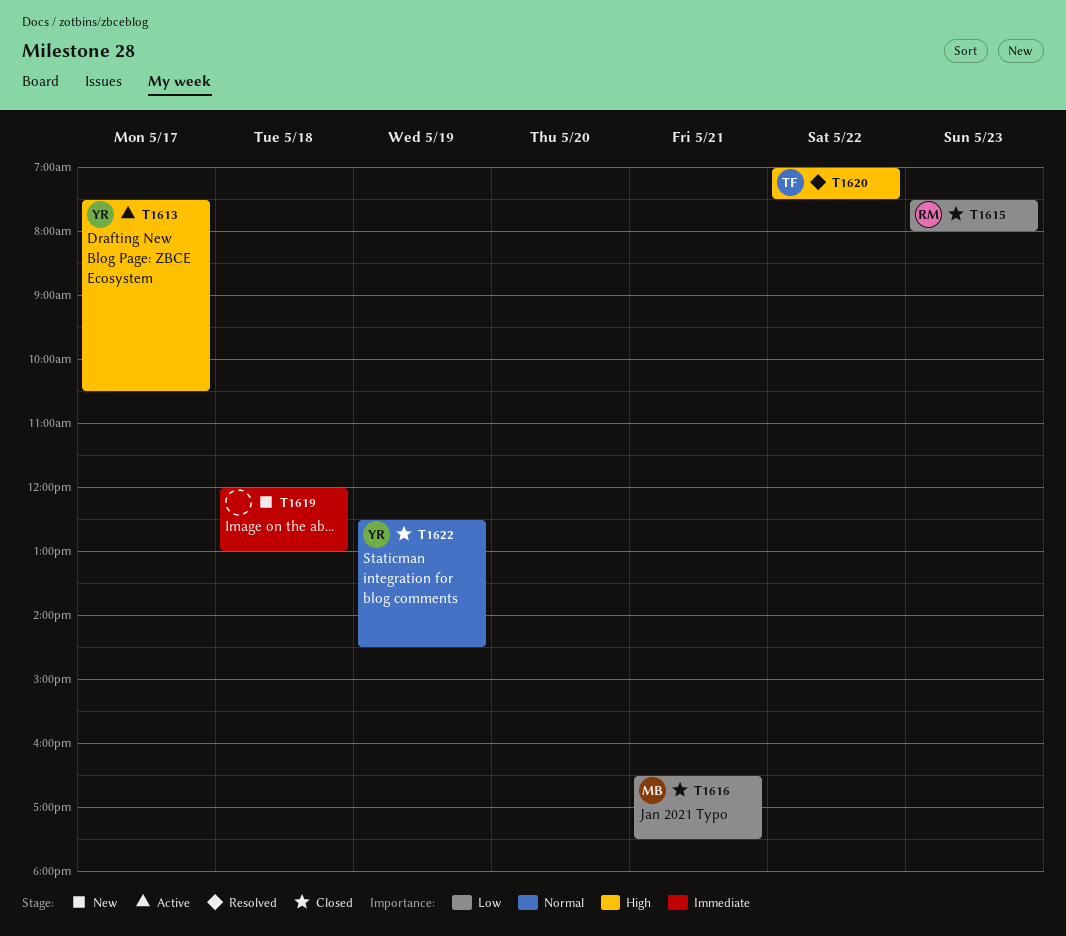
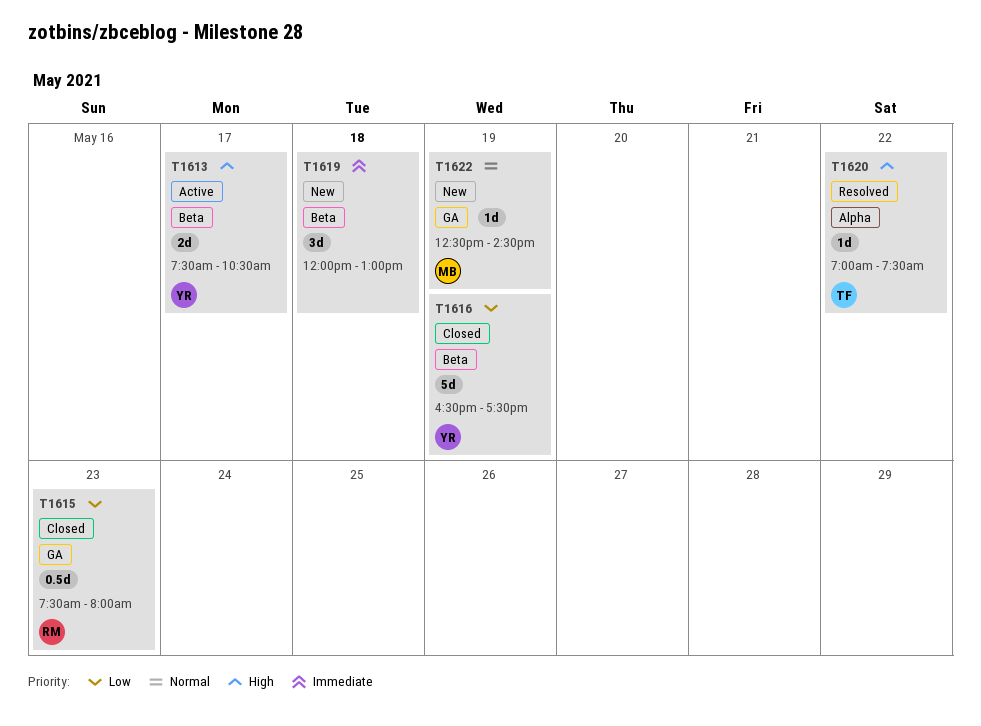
T1616, owner: MB -> YR
T1616, day: May 21 -> May 19
T1622, status: Closed -> New
T1622, owner: YR -> MB

